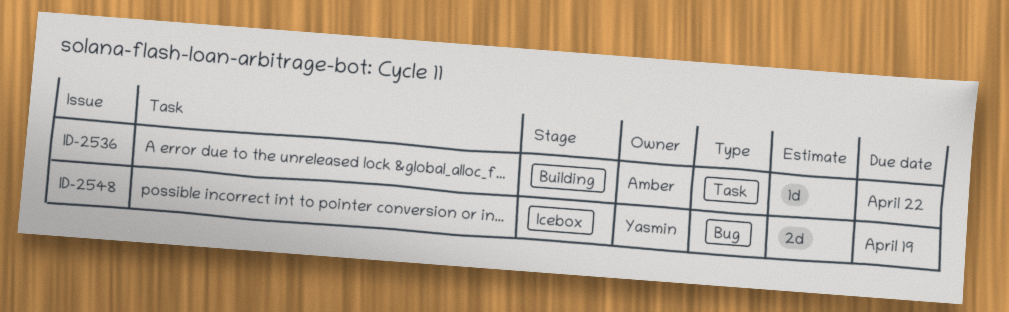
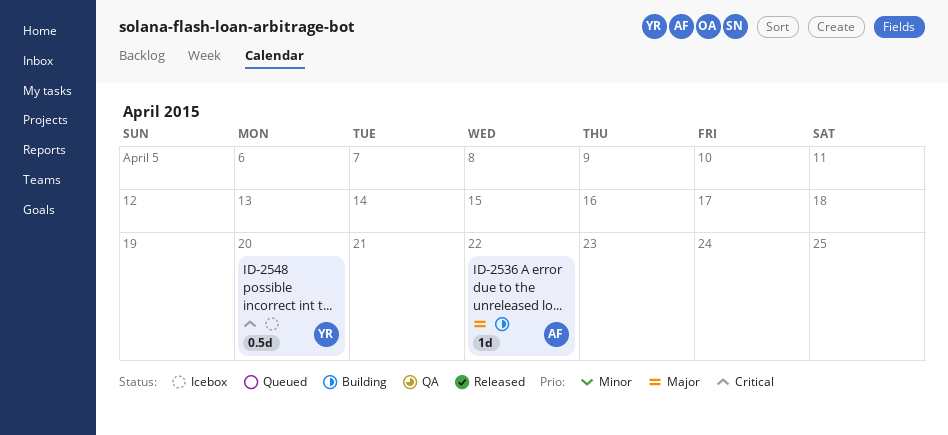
ID-2548, estimate: 2d -> 0.5d
ID-2548, due: Apr 19 -> Apr 20

